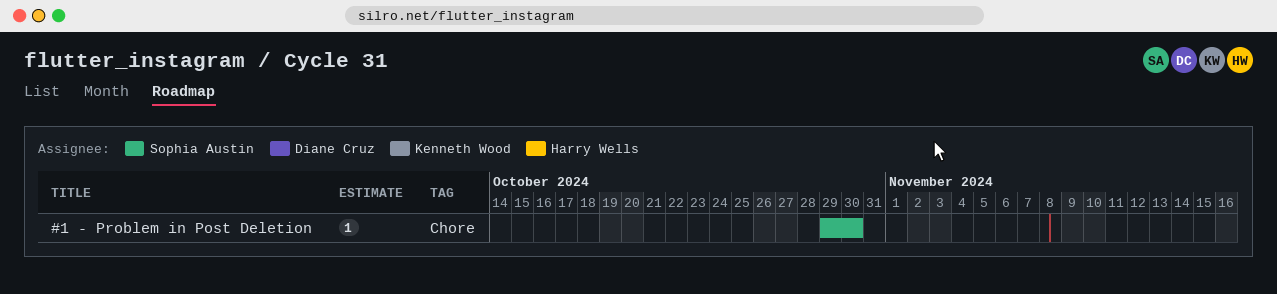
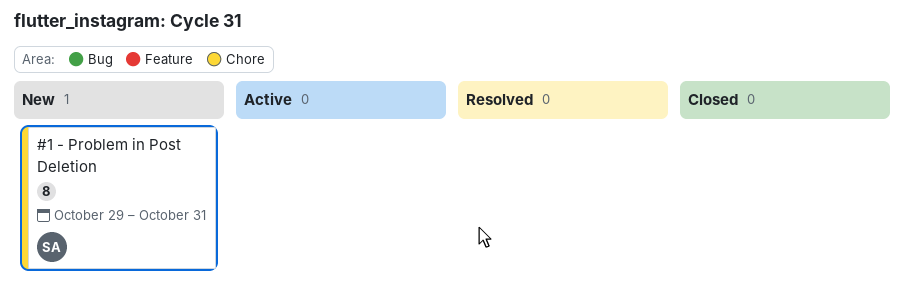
#1 - Problem in Post Deletion, estimate: 1 -> 8
#1 - Problem in Post Deletion, due: Oct 30 -> Oct 31

